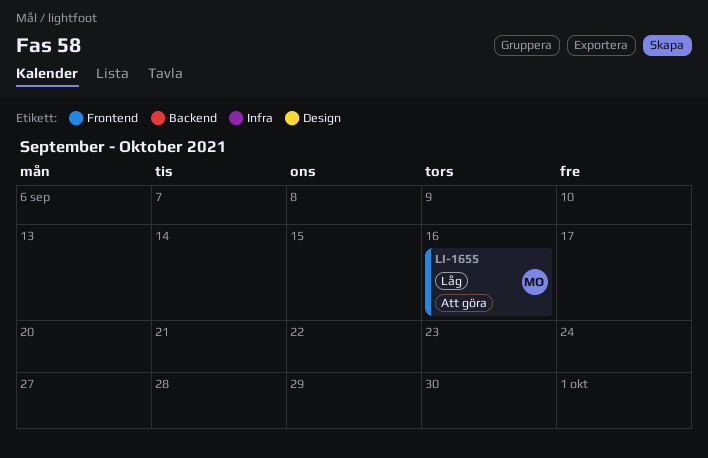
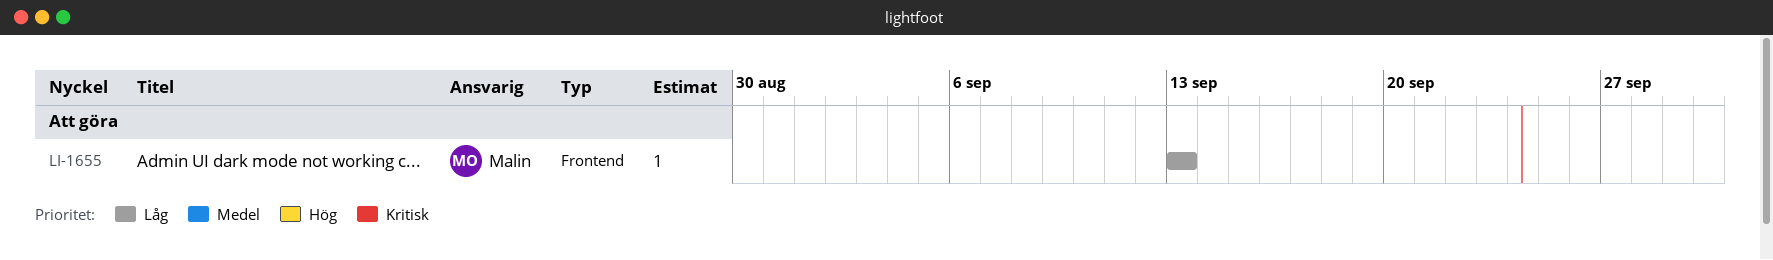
LI-1655, due: Sep 16 -> Sep 13

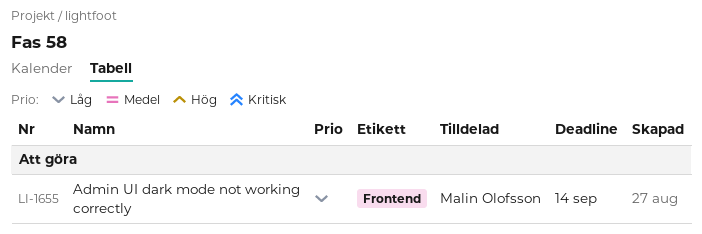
LI-1655, due: Sep 13 -> Sep 14

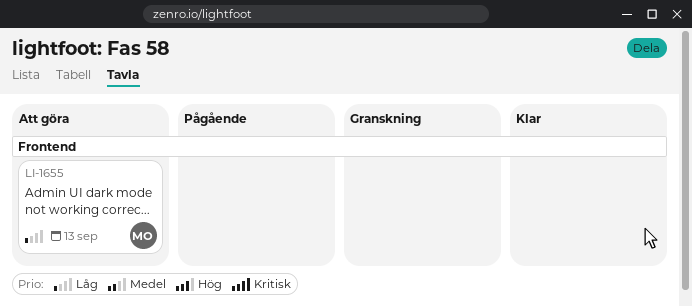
LI-1655, due: Sep 14 -> Sep 13

